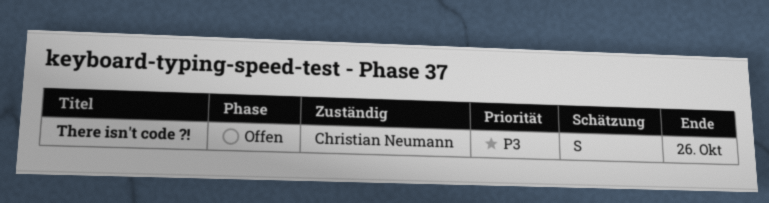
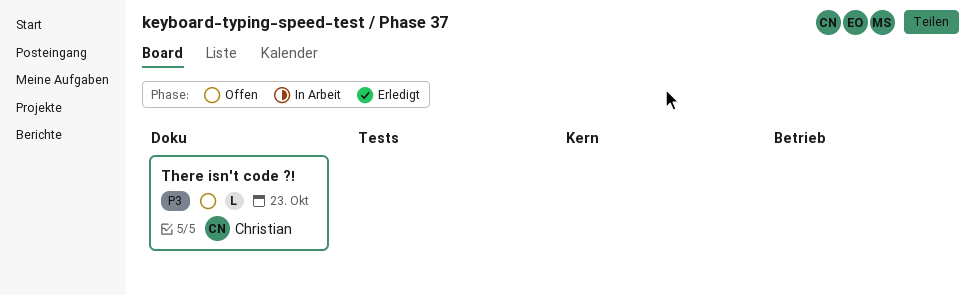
There isn't code ?!, estimate: S -> L
There isn't code ?!, due: Oct 26 -> Oct 23

